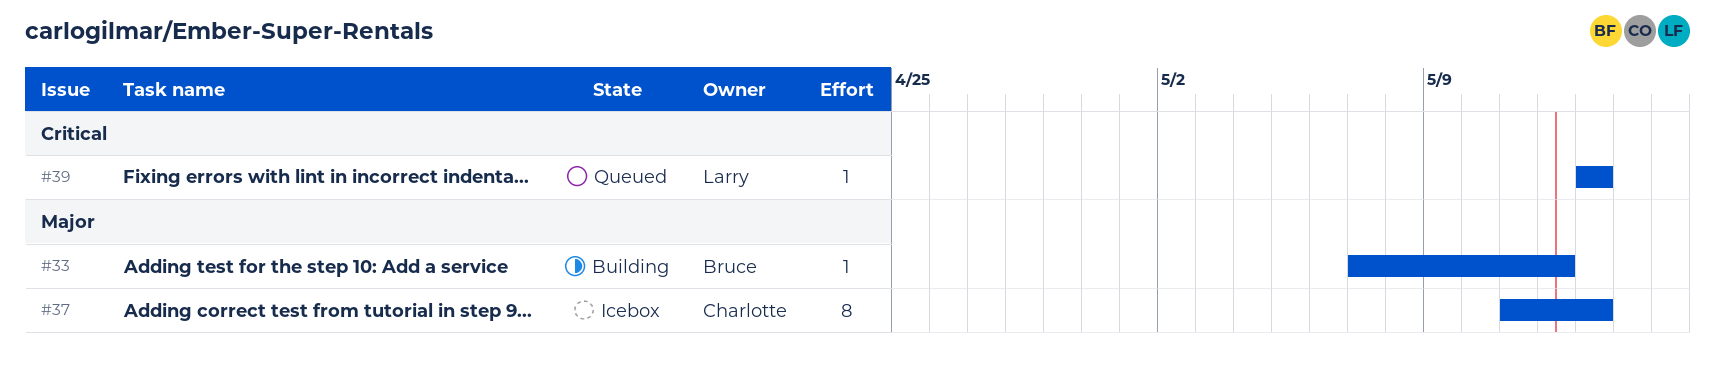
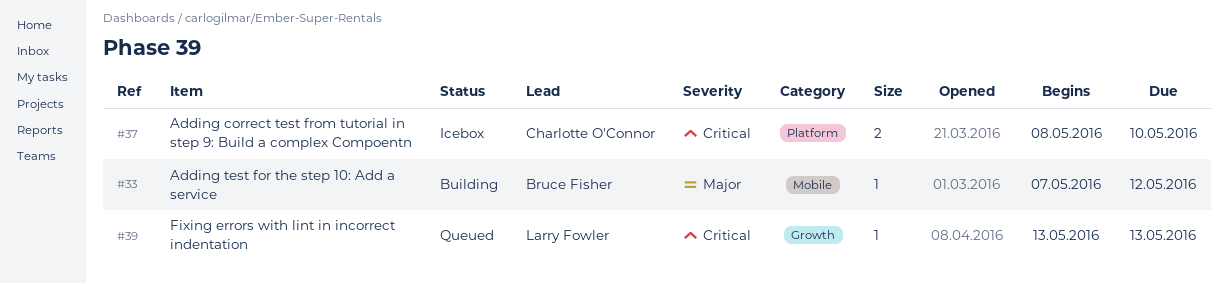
#37, priority: Major -> Critical
#37, estimate: 8 -> 2
#37, start: May 11 -> May 8
#37, due: May 13 -> May 10

